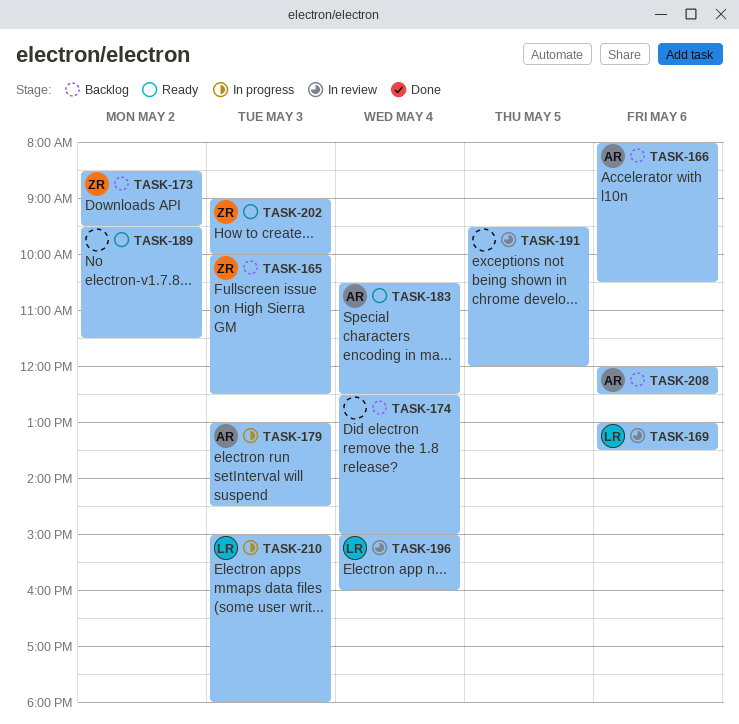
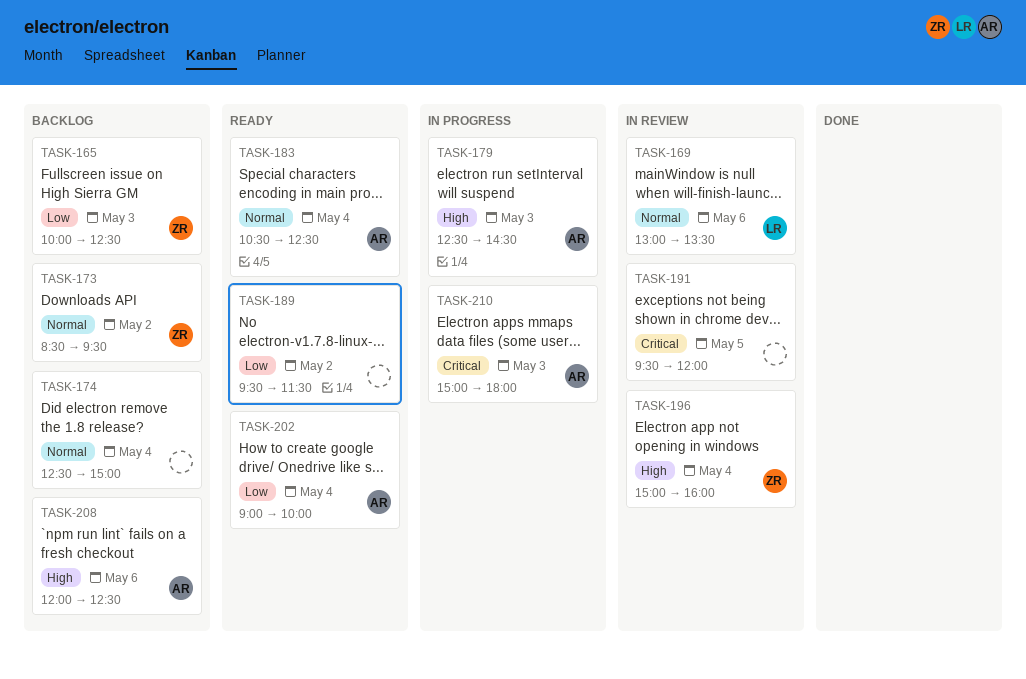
TASK-166: present -> none
TASK-179, begins: 13:00 -> 12:30
TASK-196, owner: LR -> ZR
TASK-202, owner: ZR -> AR
TASK-202, day: May 3 -> May 4
TASK-210, owner: LR -> AR

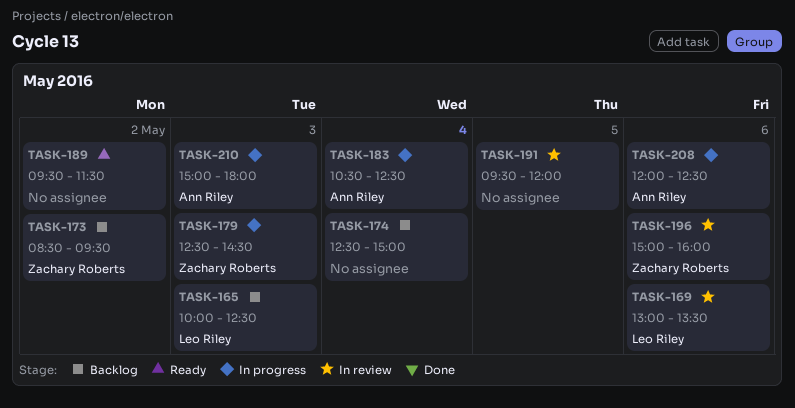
TASK-165, owner: Zachary Roberts -> Leo Riley
TASK-179, owner: Ann Riley -> Zachary Roberts
TASK-183, status: Ready -> In progress
TASK-196, day: May 4 -> May 6
TASK-202: present -> none
TASK-208, status: Backlog -> In progress

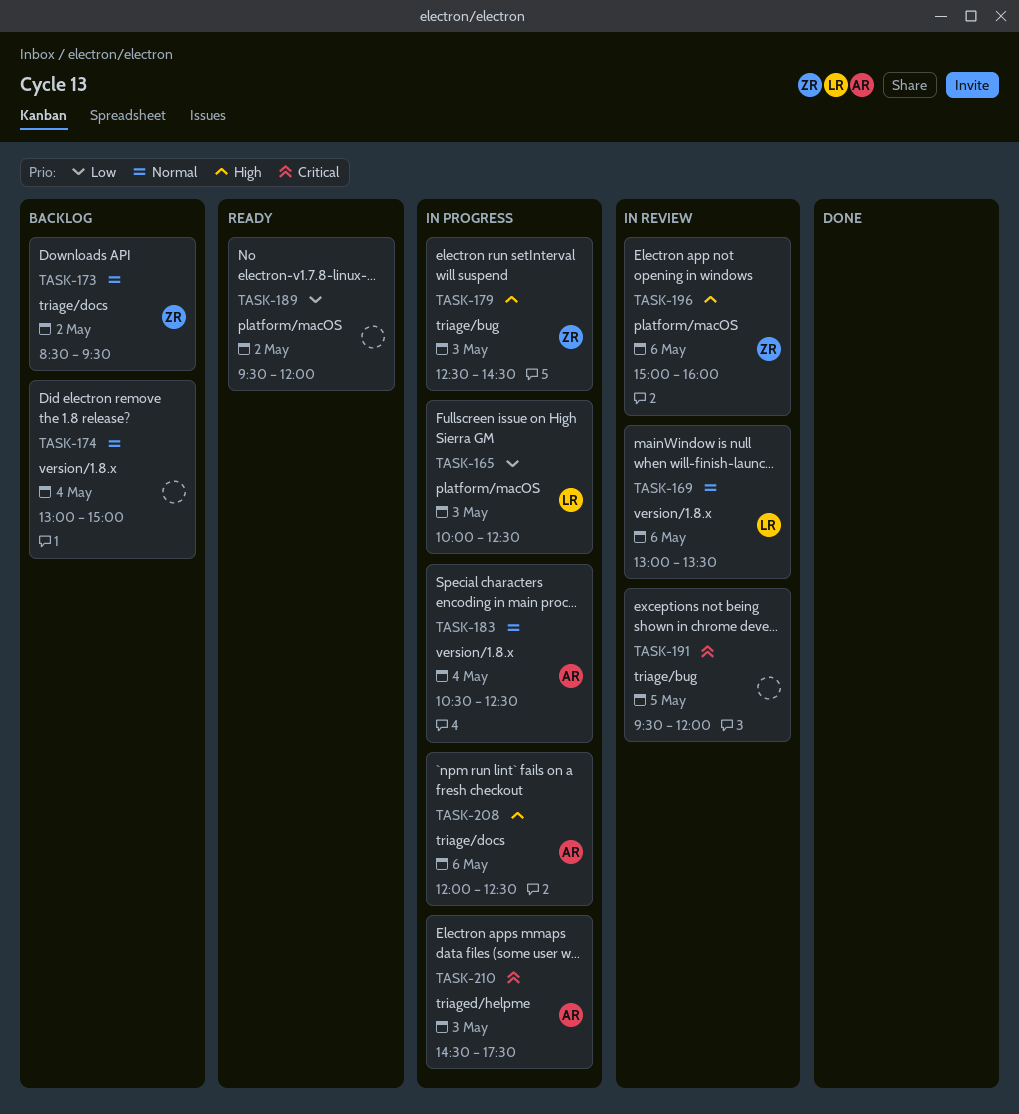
TASK-165, status: Backlog -> In progress
TASK-174, begins: 12:30 -> 13:00
TASK-189, ends: 11:30 -> 12:00
TASK-210, begins: 15:00 -> 14:30
TASK-210, ends: 18:00 -> 17:30

